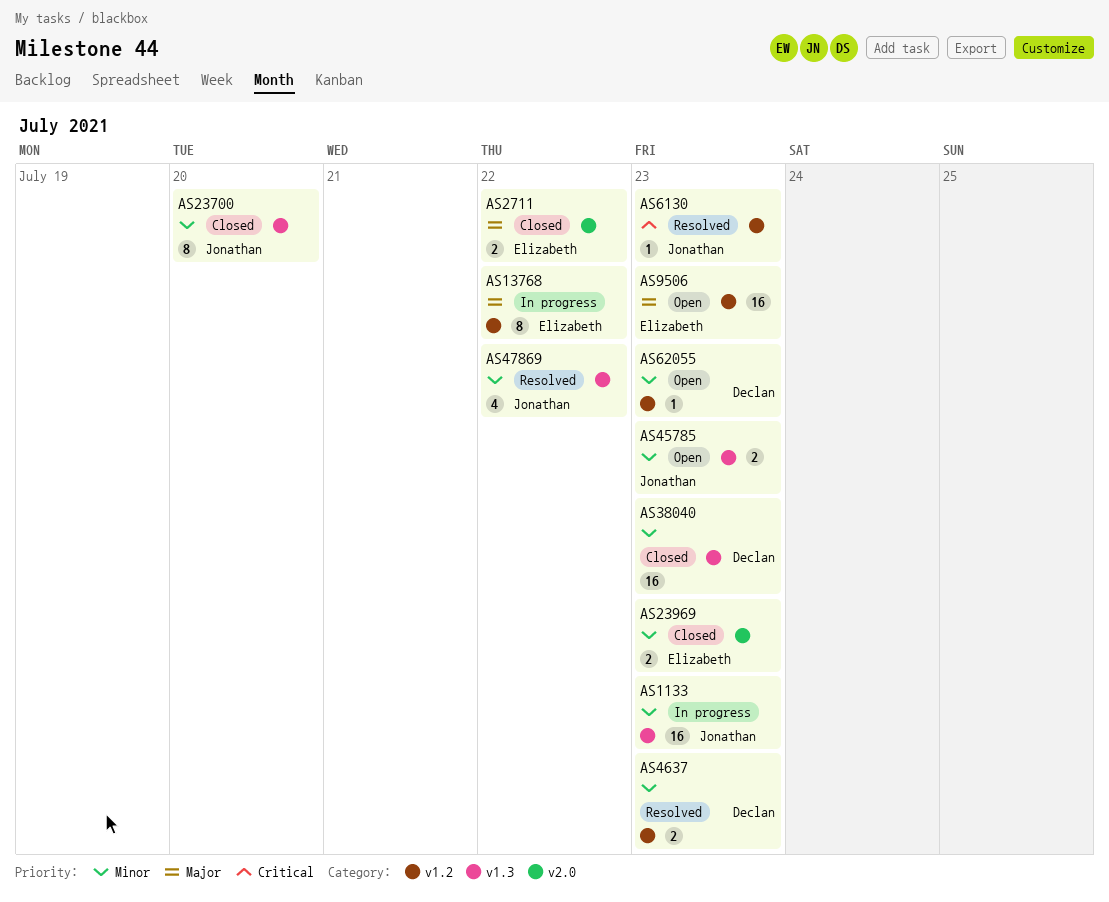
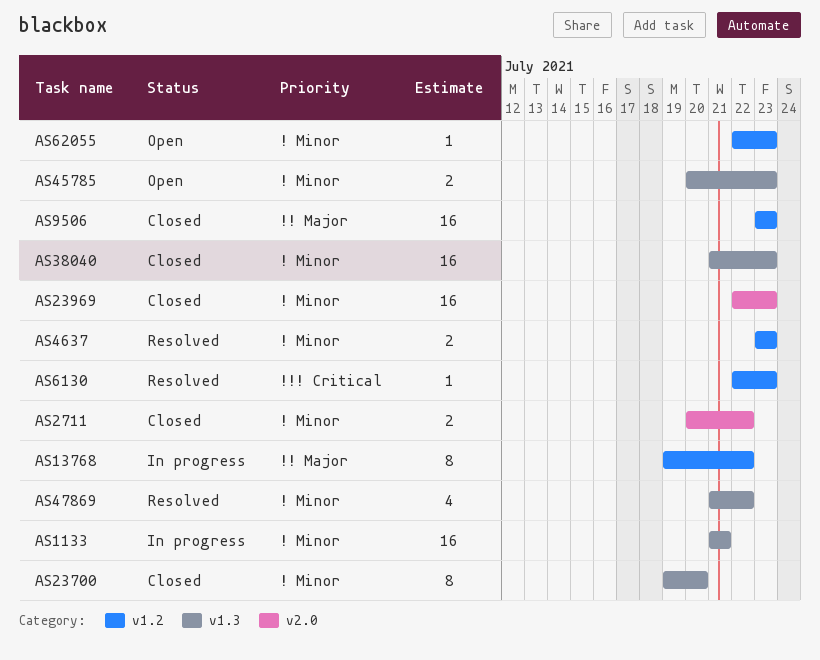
AS1133, due: Jul 23 -> Jul 21
AS23969, estimate: 2 -> 16
AS2711, priority: Major -> Minor
AS9506, status: Open -> Closed

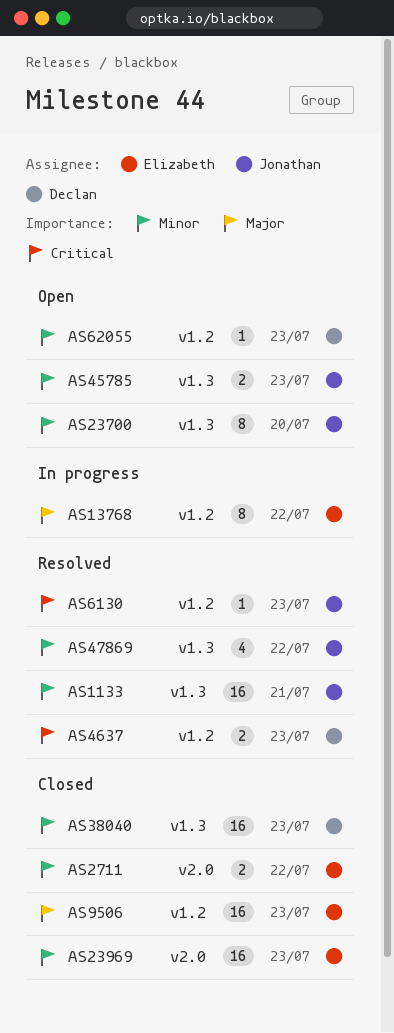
AS1133, status: In progress -> Resolved
AS23700, status: Closed -> Open
AS4637, priority: Minor -> Critical

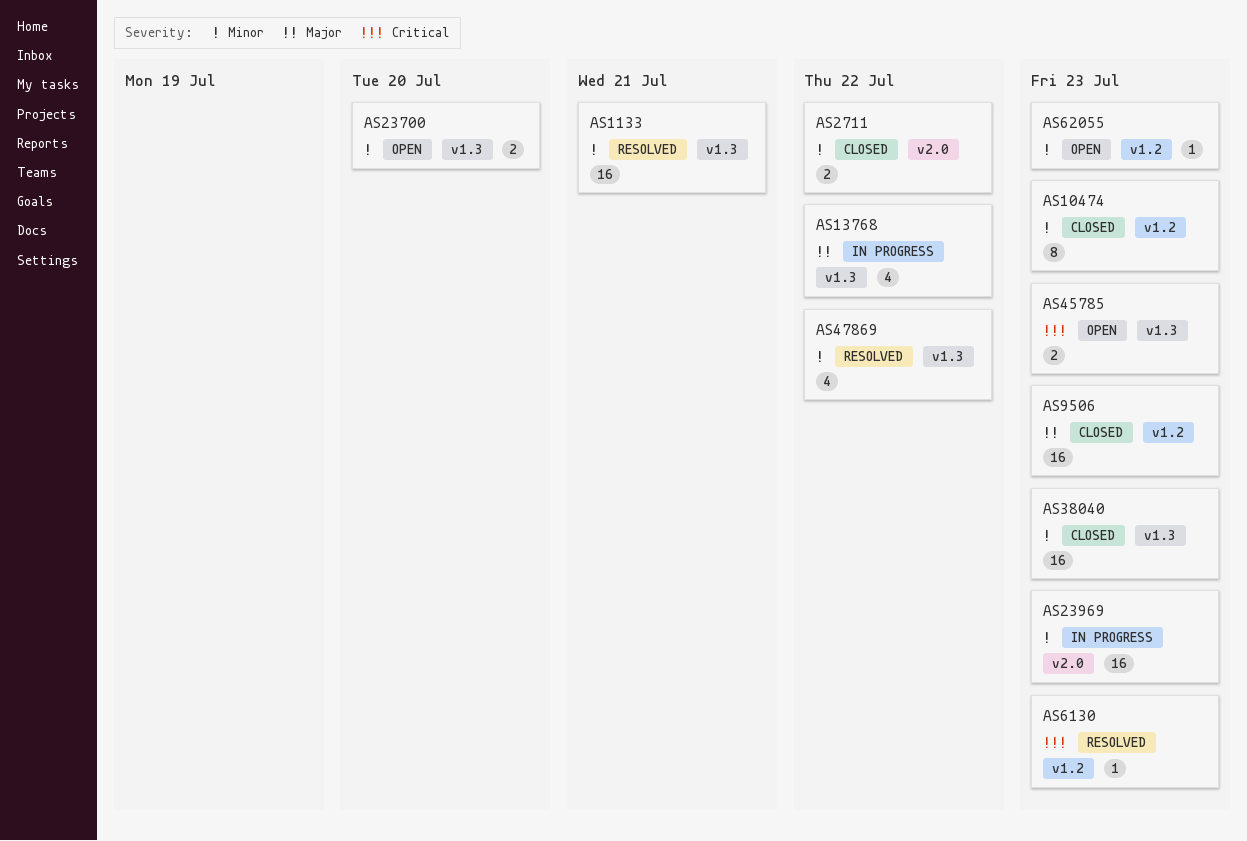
AS10474: none -> present
AS13768, label: v1.2 -> v1.3
AS13768, estimate: 8 -> 4
AS23700, estimate: 8 -> 2
AS23969, status: Closed -> In progress
AS45785, priority: Minor -> Critical
AS4637: present -> none

